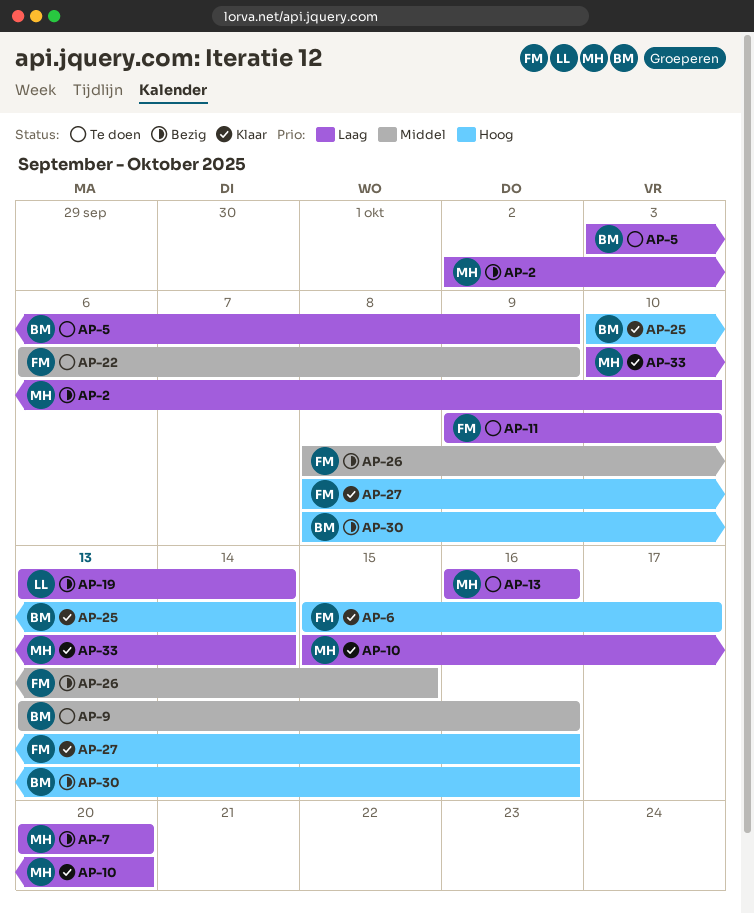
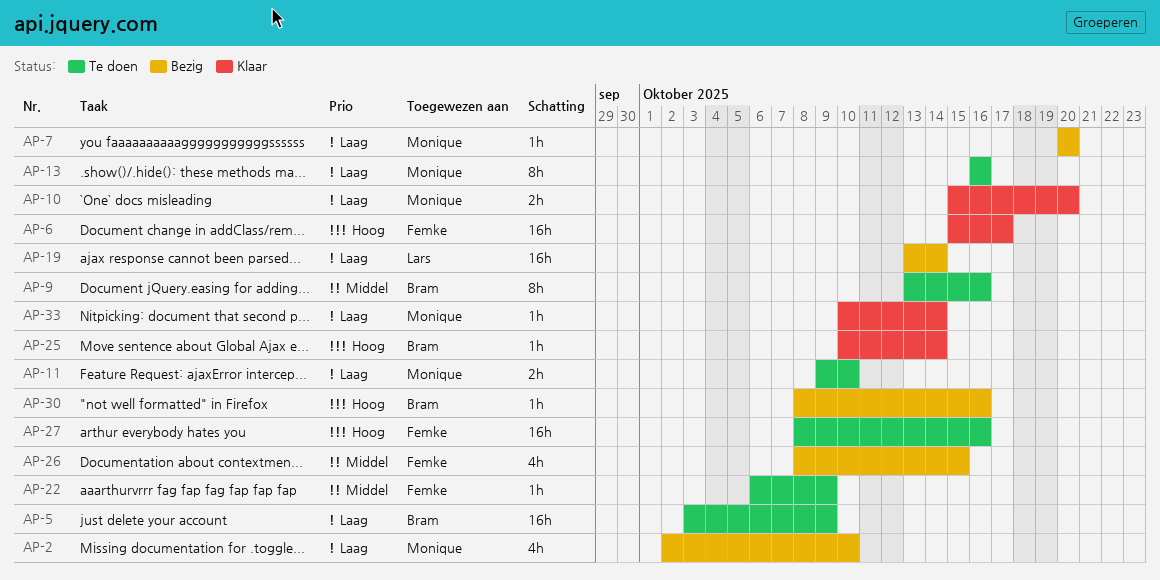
AP-11, owner: Femke -> Monique
AP-27, status: Klaar -> Te doen

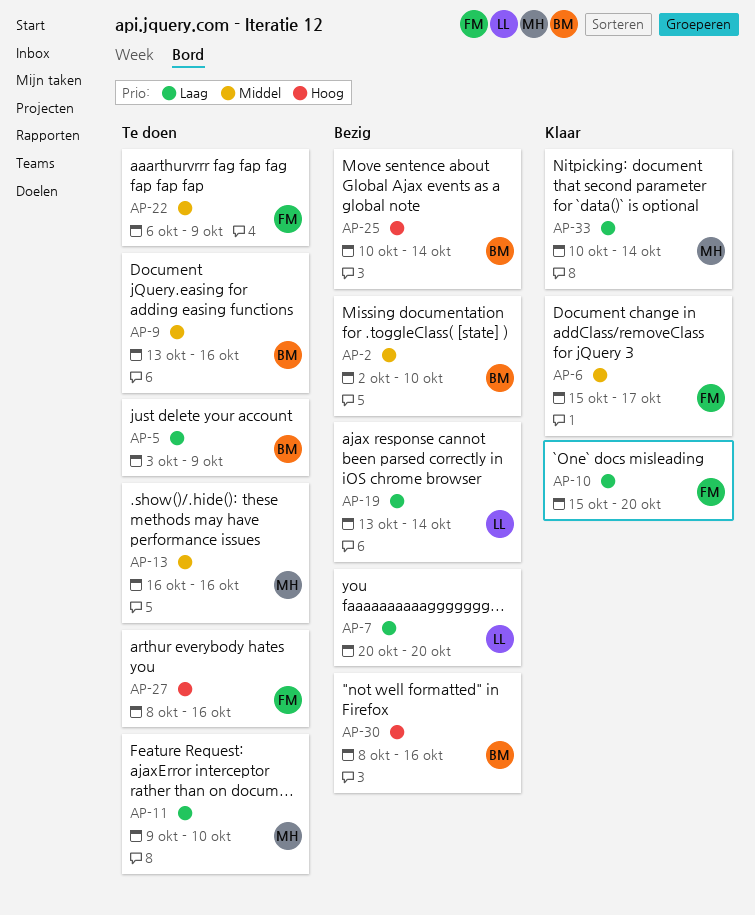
AP-2, owner: Monique -> Bram
AP-2, priority: Laag -> Middel
AP-6, priority: Hoog -> Middel
AP-7, owner: Monique -> Lars
AP-10, owner: Monique -> Femke
AP-13, priority: Laag -> Middel
AP-25, status: Klaar -> Bezig
AP-26: present -> none

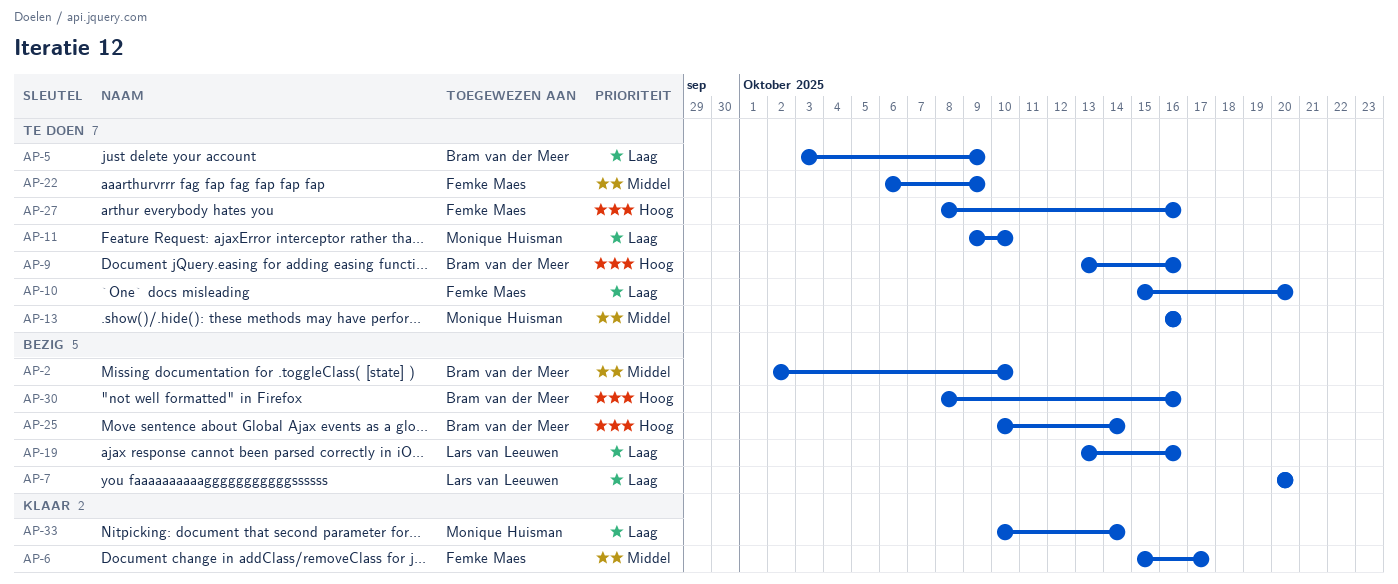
AP-9, priority: Middel -> Hoog
AP-10, status: Klaar -> Te doen
AP-19, due: Oct 14 -> Oct 16

